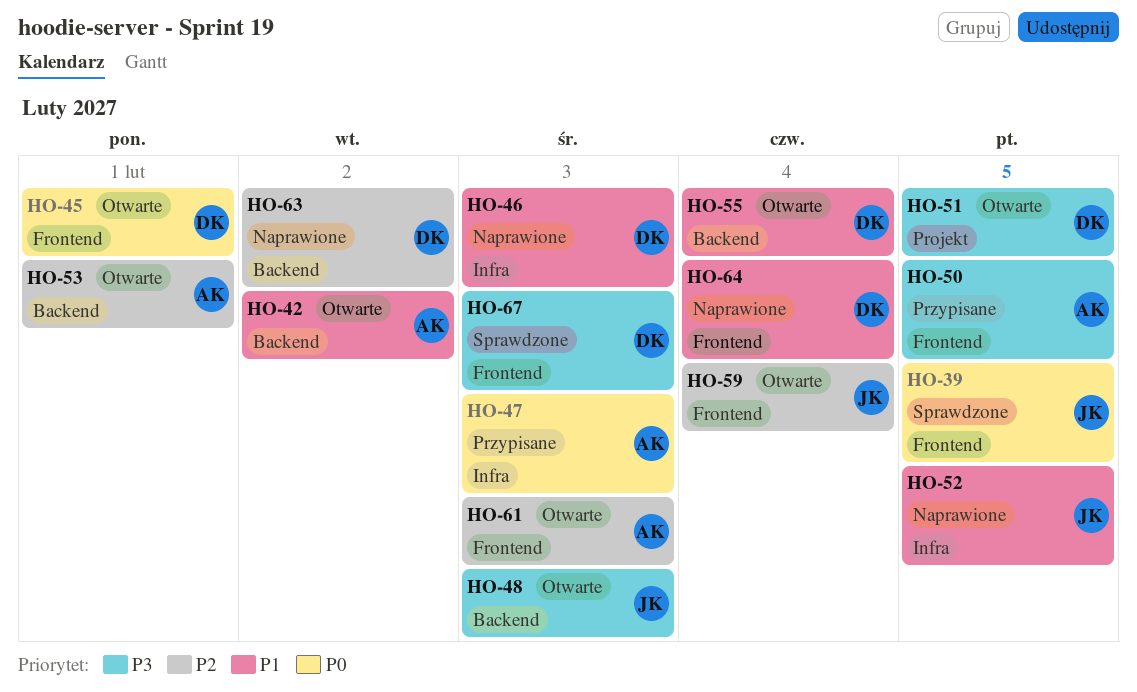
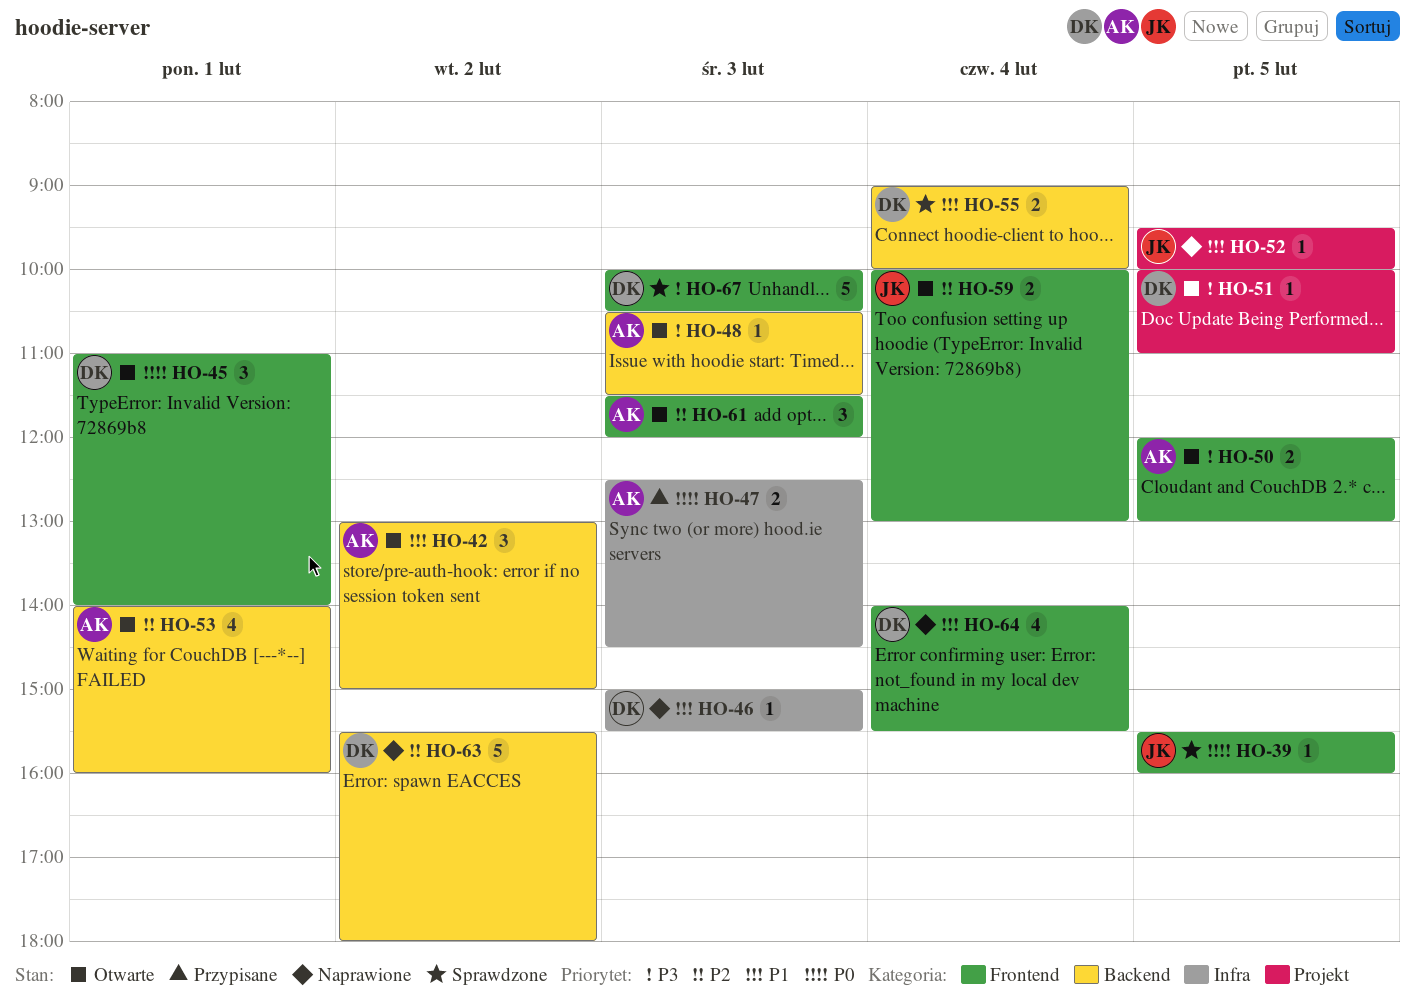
HO-48, owner: JK -> AK
HO-50, status: Przypisane -> Otwarte
HO-52, label: Infra -> Projekt
HO-55, status: Otwarte -> Sprawdzone

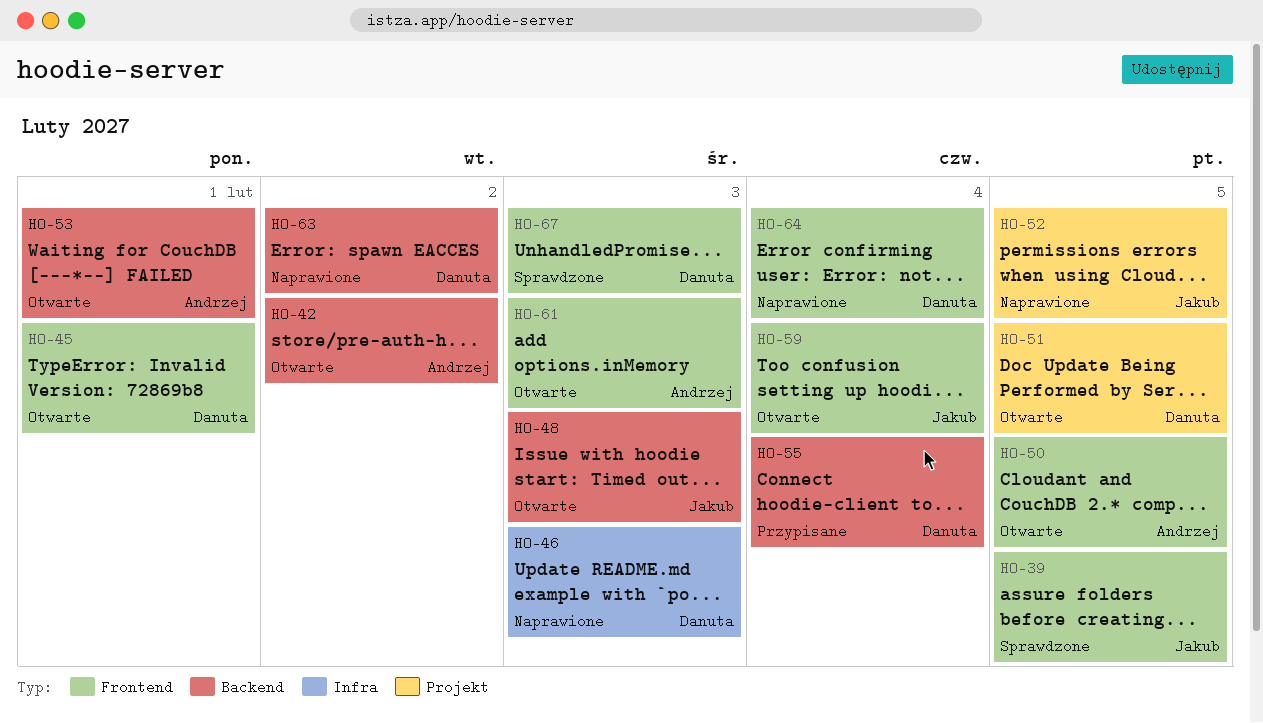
HO-47: present -> none
HO-48, owner: Andrzej -> Jakub
HO-55, status: Sprawdzone -> Przypisane

